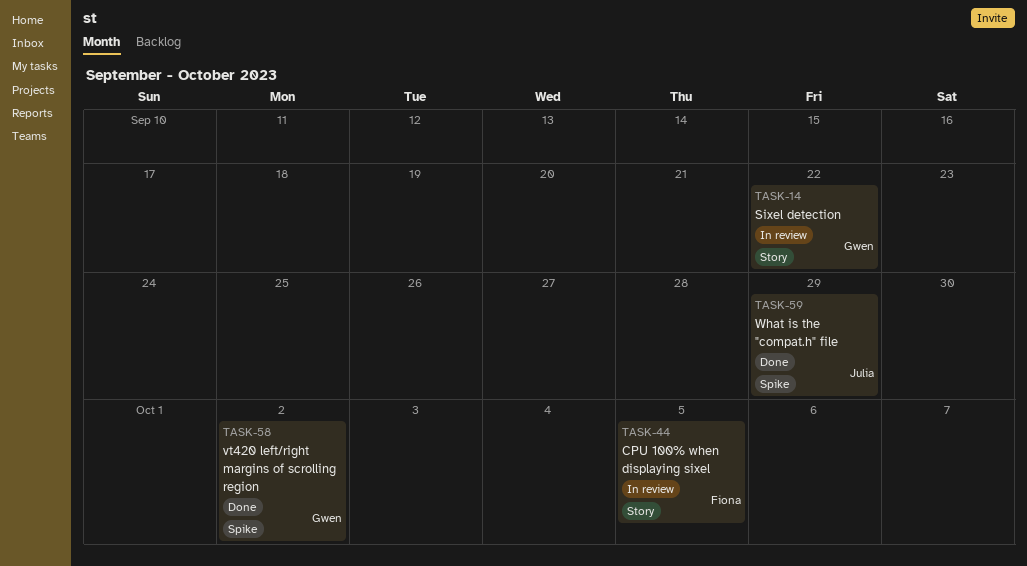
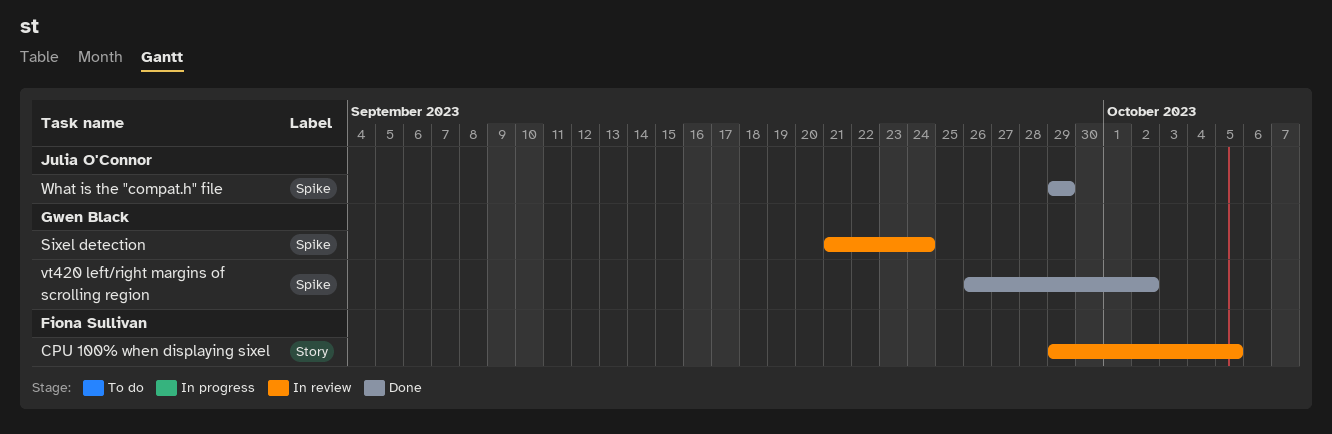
Sixel detection, label: Story -> Spike
Sixel detection, due: Sep 22 -> Sep 24

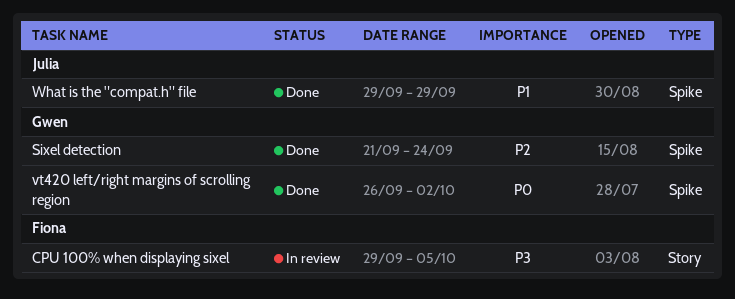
Sixel detection, status: In review -> Done

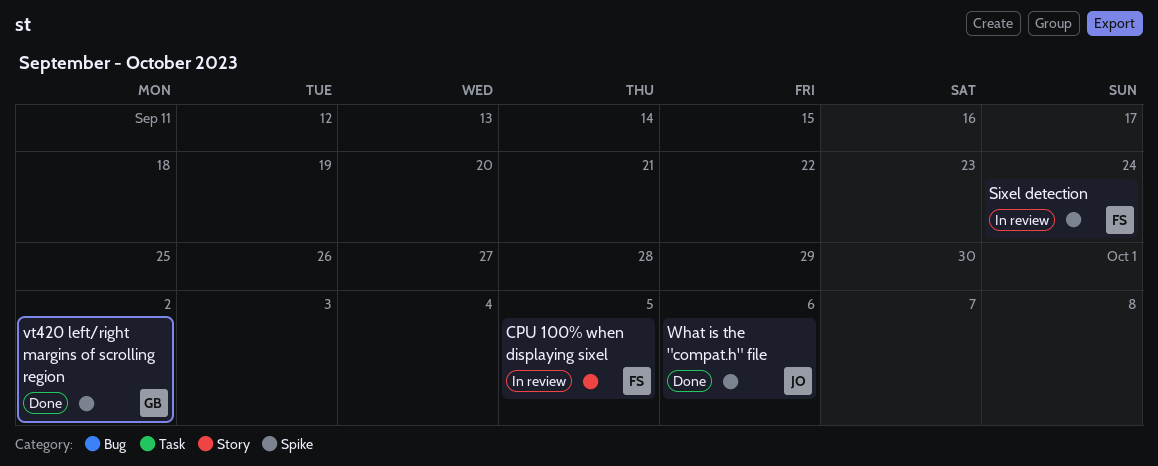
Sixel detection, status: Done -> In review
Sixel detection, owner: Gwen -> Fiona
What is the "compat.h" file, due: Sep 29 -> Oct 6

